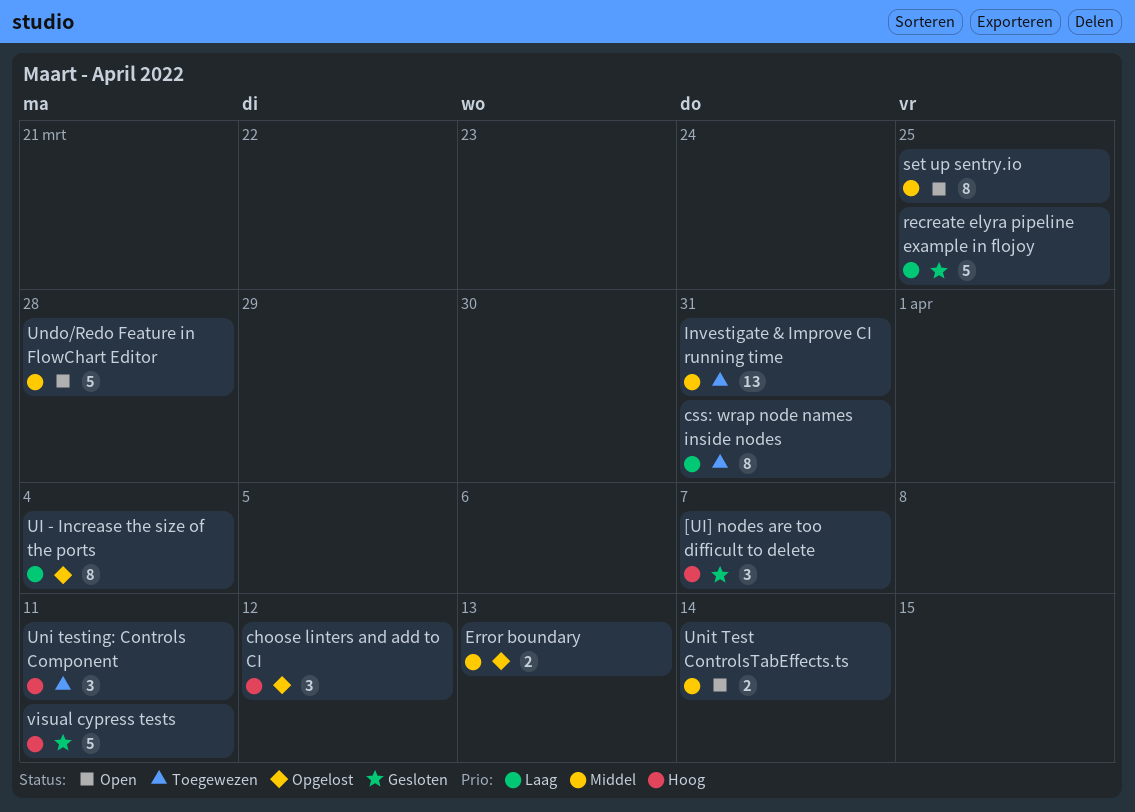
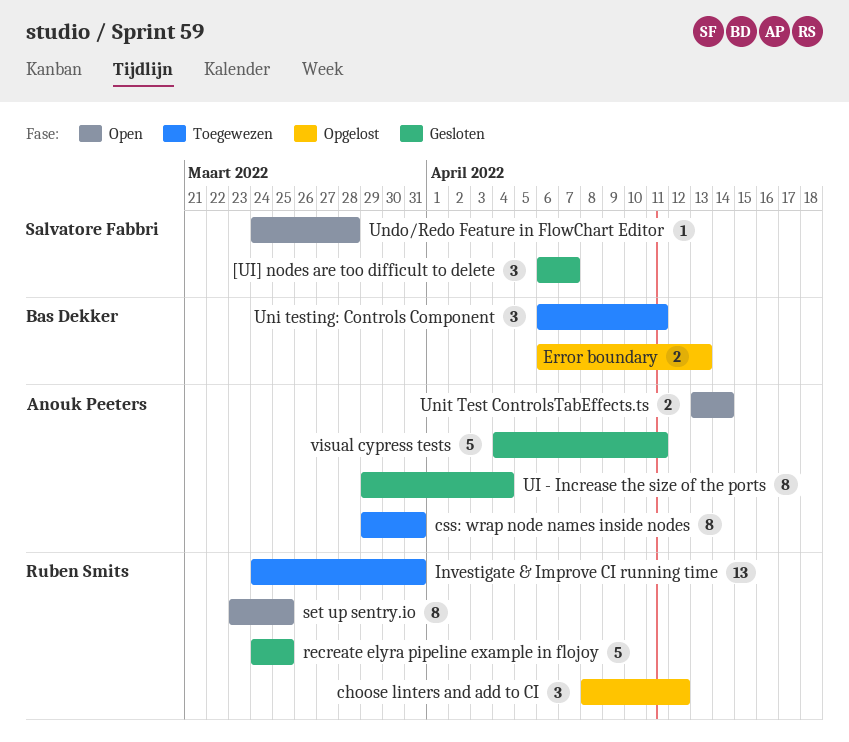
UI - Increase the size of the ports, status: Opgelost -> Gesloten
Undo/Redo Feature in FlowChart Editor, estimate: 5 -> 1

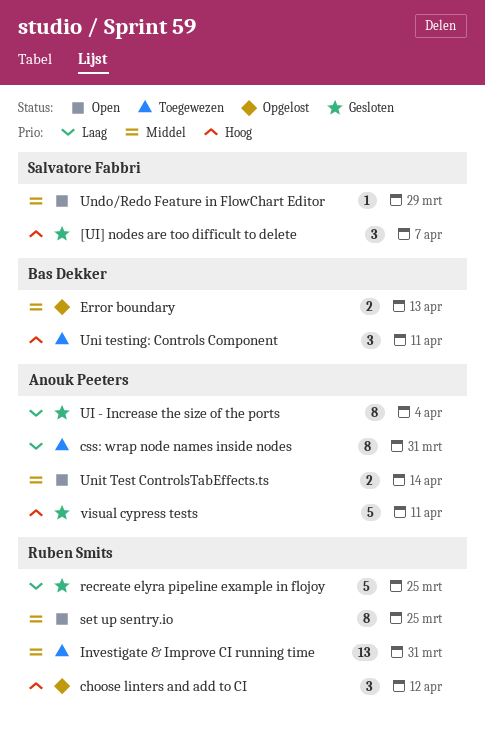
Undo/Redo Feature in FlowChart Editor, due: Mar 28 -> Mar 29

